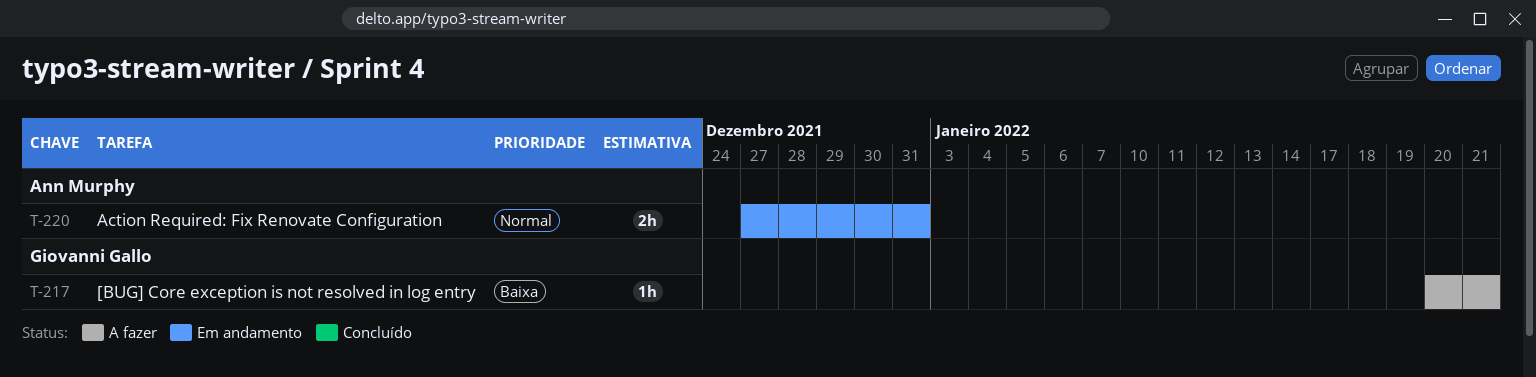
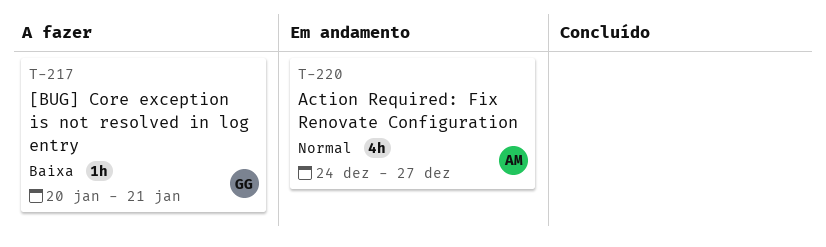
T-220, estimate: 2h -> 4h
T-220, start: Dec 27 -> Dec 24
T-220, due: Dec 31 -> Dec 27

